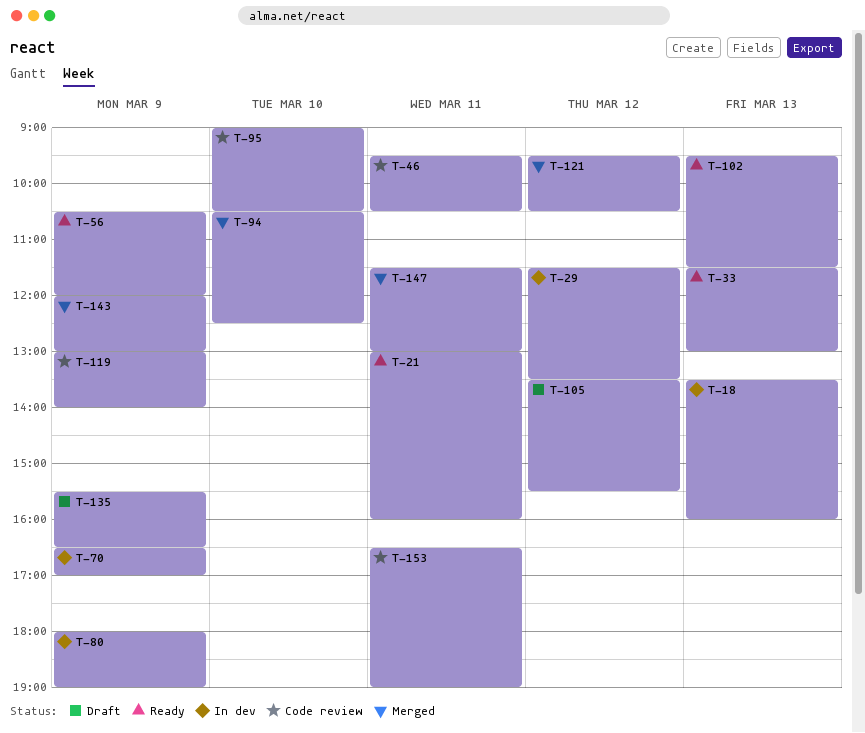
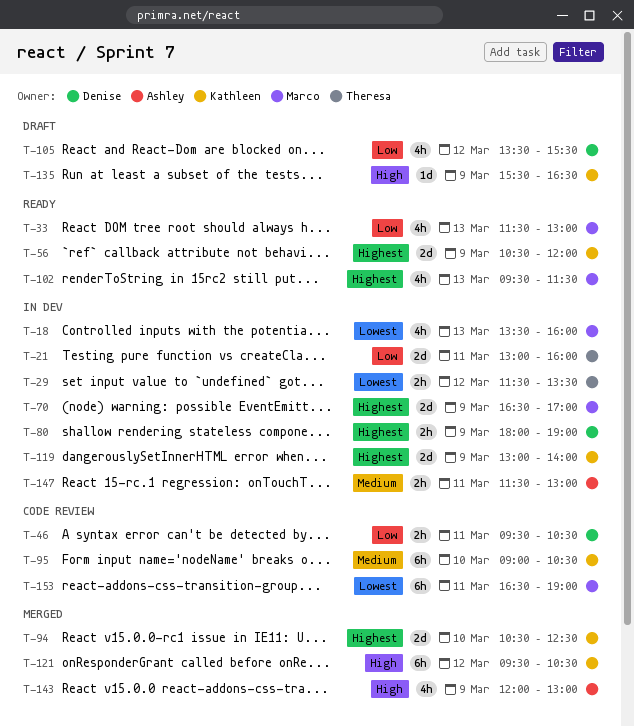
T-21, status: Ready -> In dev
T-119, status: Code review -> In dev
T-147, status: Merged -> In dev

